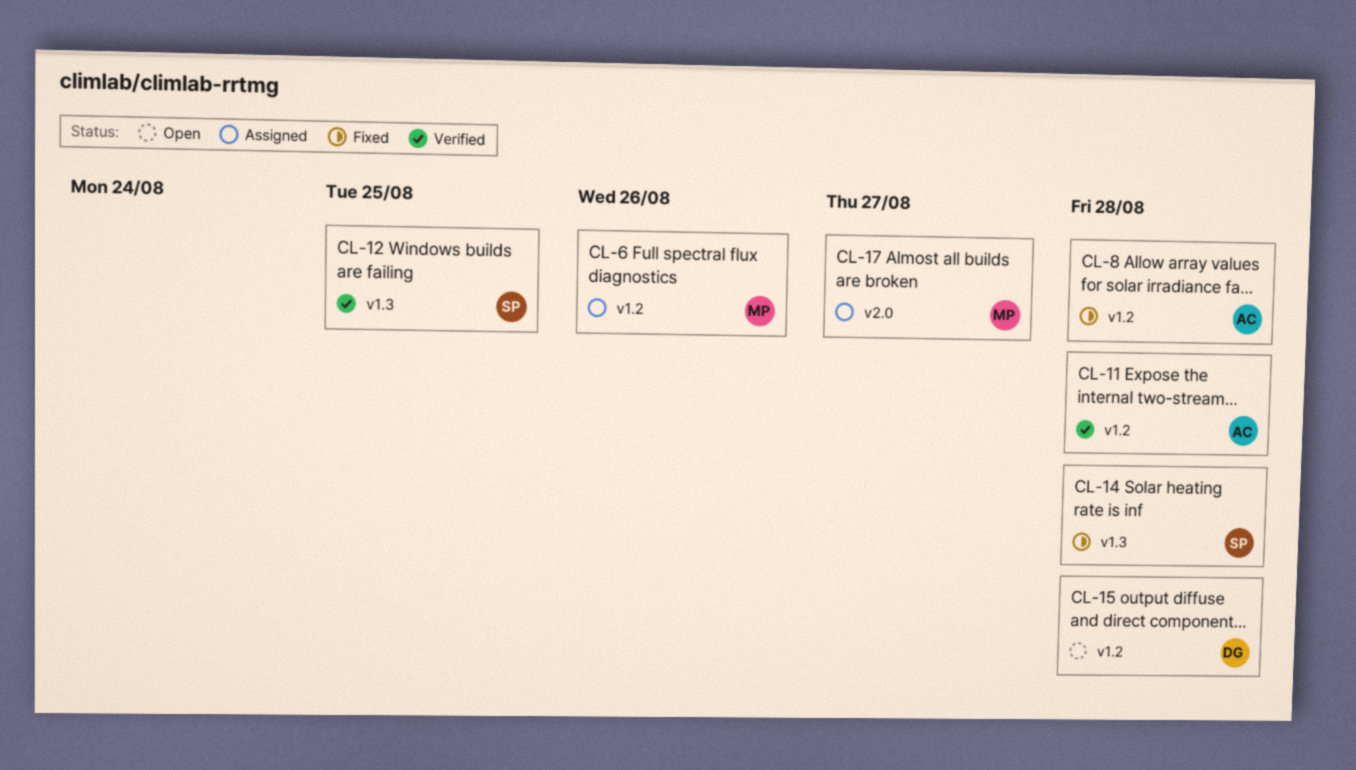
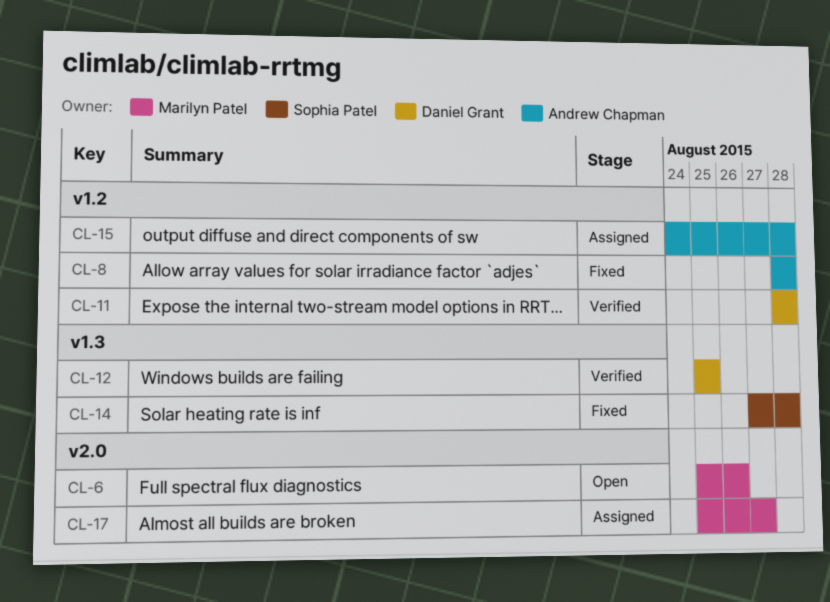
CL-6, status: Assigned -> Open
CL-6, label: v1.2 -> v2.0
CL-11, owner: Andrew Chapman -> Daniel Grant
CL-12, owner: Sophia Patel -> Daniel Grant
CL-15, status: Open -> Assigned
CL-15, owner: Daniel Grant -> Andrew Chapman

